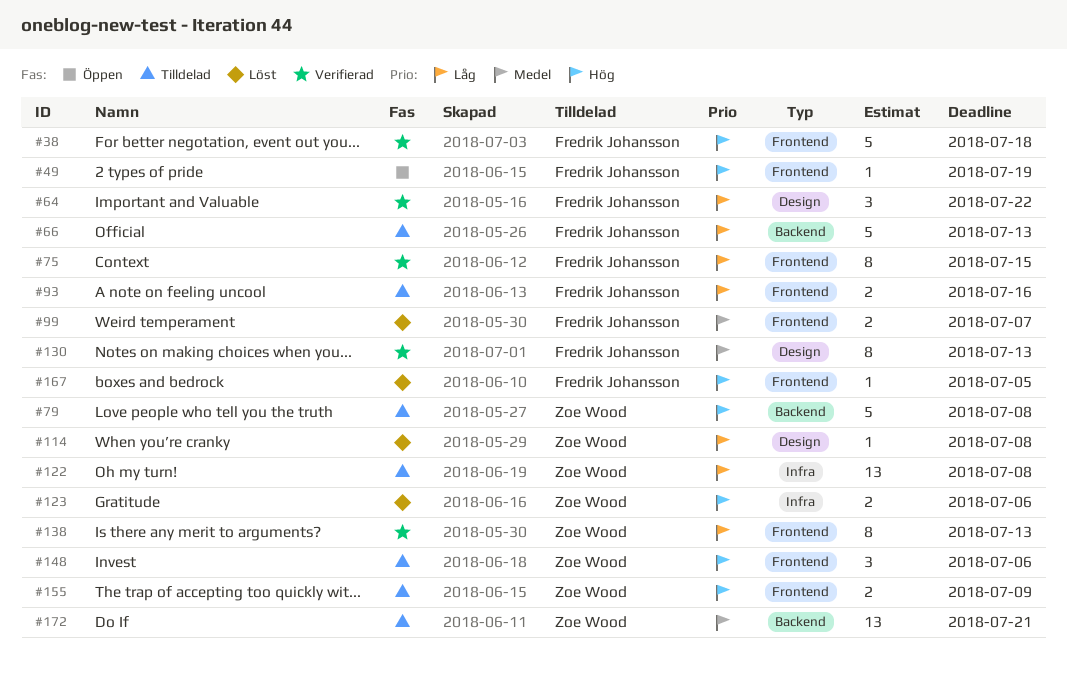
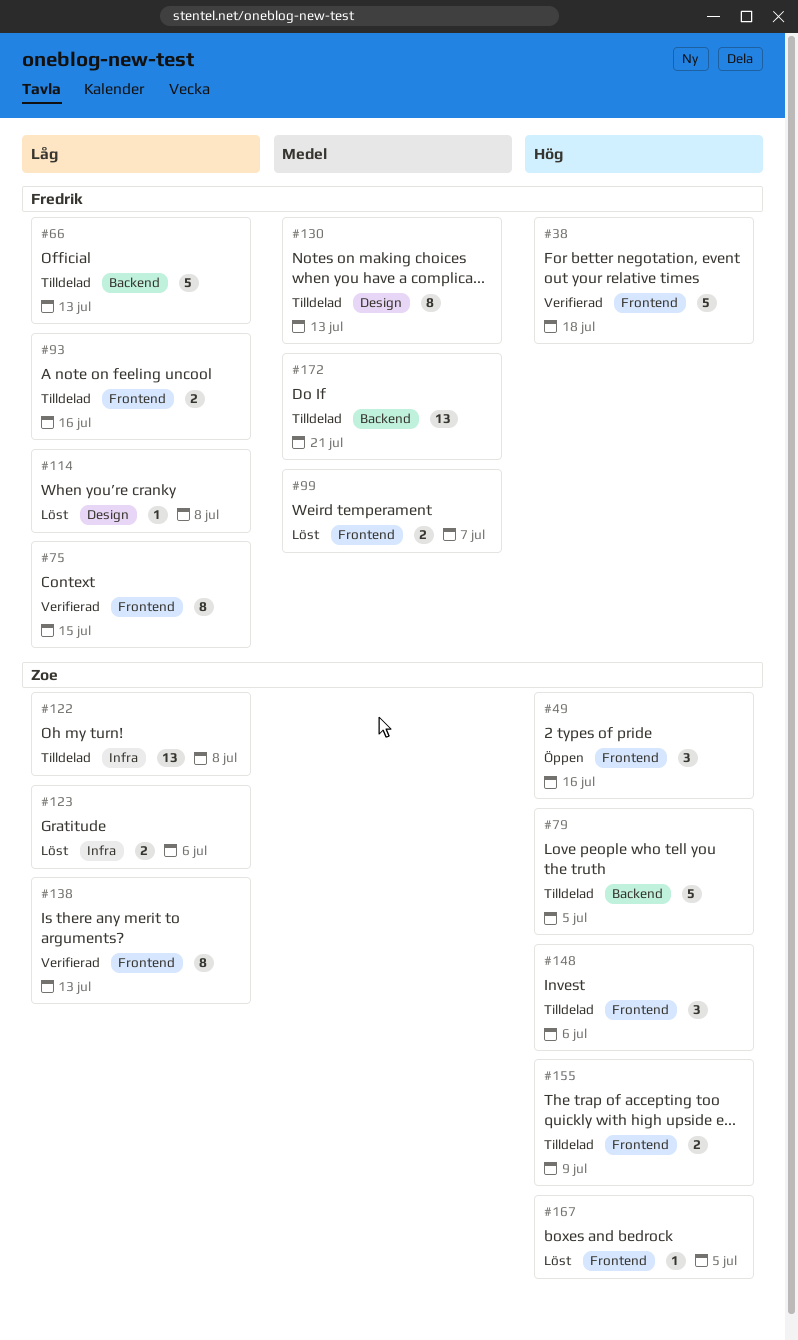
#49, owner: Fredrik Johansson -> Zoe Wood
#49, estimate: 1 -> 3
#49, due: Jul 19 -> Jul 16
#64: present -> none
#79, due: Jul 8 -> Jul 5
#114, owner: Zoe Wood -> Fredrik Johansson
#123, priority: Hög -> Låg
#130, status: Verifierad -> Tilldelad
#167, owner: Fredrik Johansson -> Zoe Wood
#172, owner: Zoe Wood -> Fredrik Johansson

